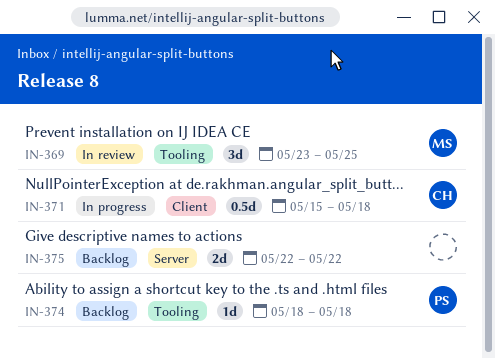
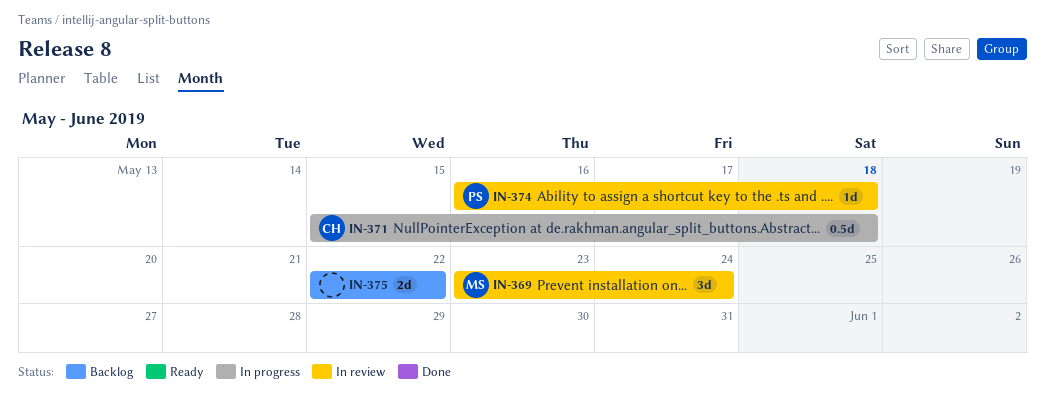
IN-369, due: May 25 -> May 24
IN-374, status: Backlog -> In review
IN-374, start: May 18 -> May 16

